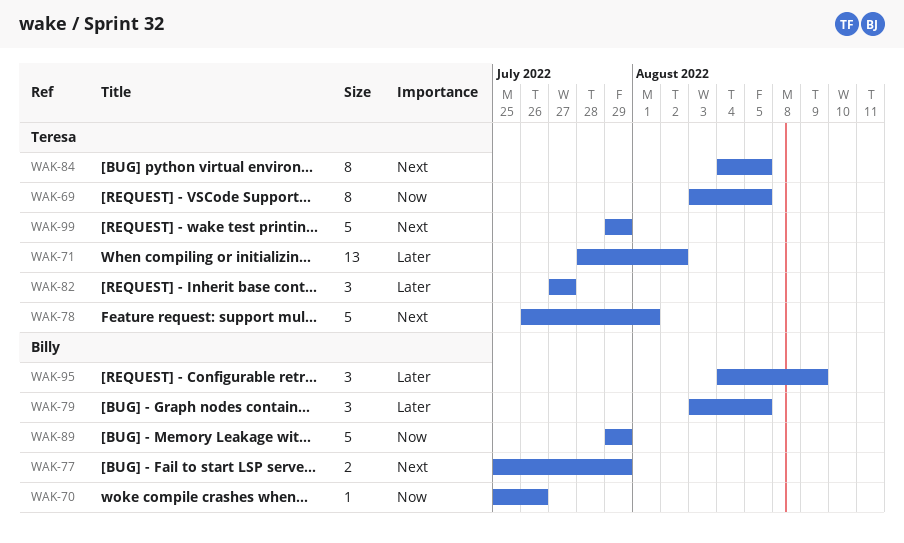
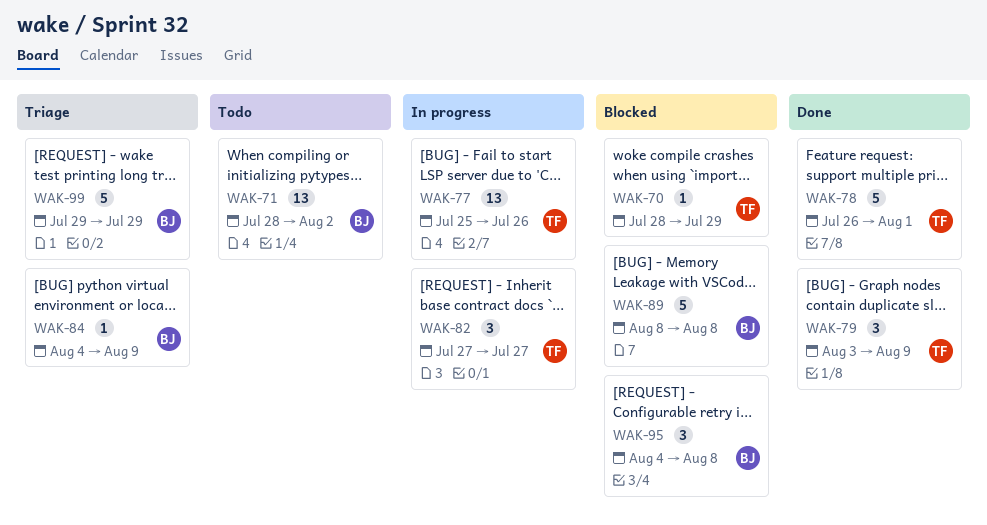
WAK-69: present -> none
WAK-70, owner: Billy -> Teresa
WAK-70, start: Jul 25 -> Jul 28
WAK-70, due: Jul 26 -> Jul 29
WAK-71, owner: Teresa -> Billy
WAK-77, owner: Billy -> Teresa
WAK-77, estimate: 2 -> 13
WAK-77, due: Jul 29 -> Jul 26
WAK-79, owner: Billy -> Teresa
WAK-79, due: Aug 5 -> Aug 9
WAK-84, owner: Teresa -> Billy
WAK-84, estimate: 8 -> 1
WAK-84, due: Aug 5 -> Aug 9
WAK-89, start: Jul 29 -> Aug 8
WAK-89, due: Jul 29 -> Aug 8
WAK-95, due: Aug 9 -> Aug 8
WAK-99, owner: Teresa -> Billy

